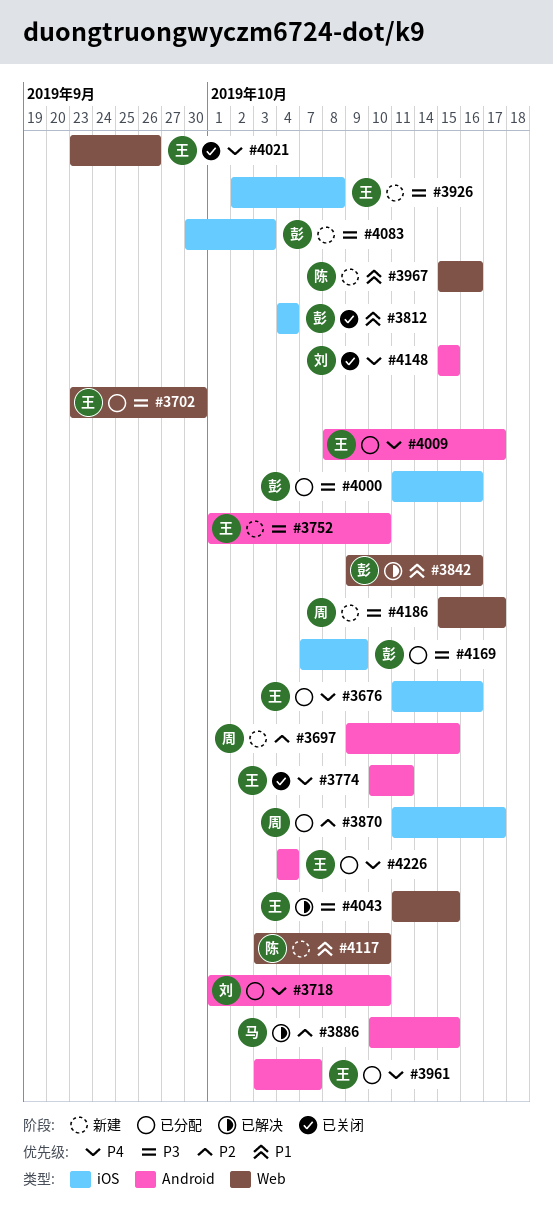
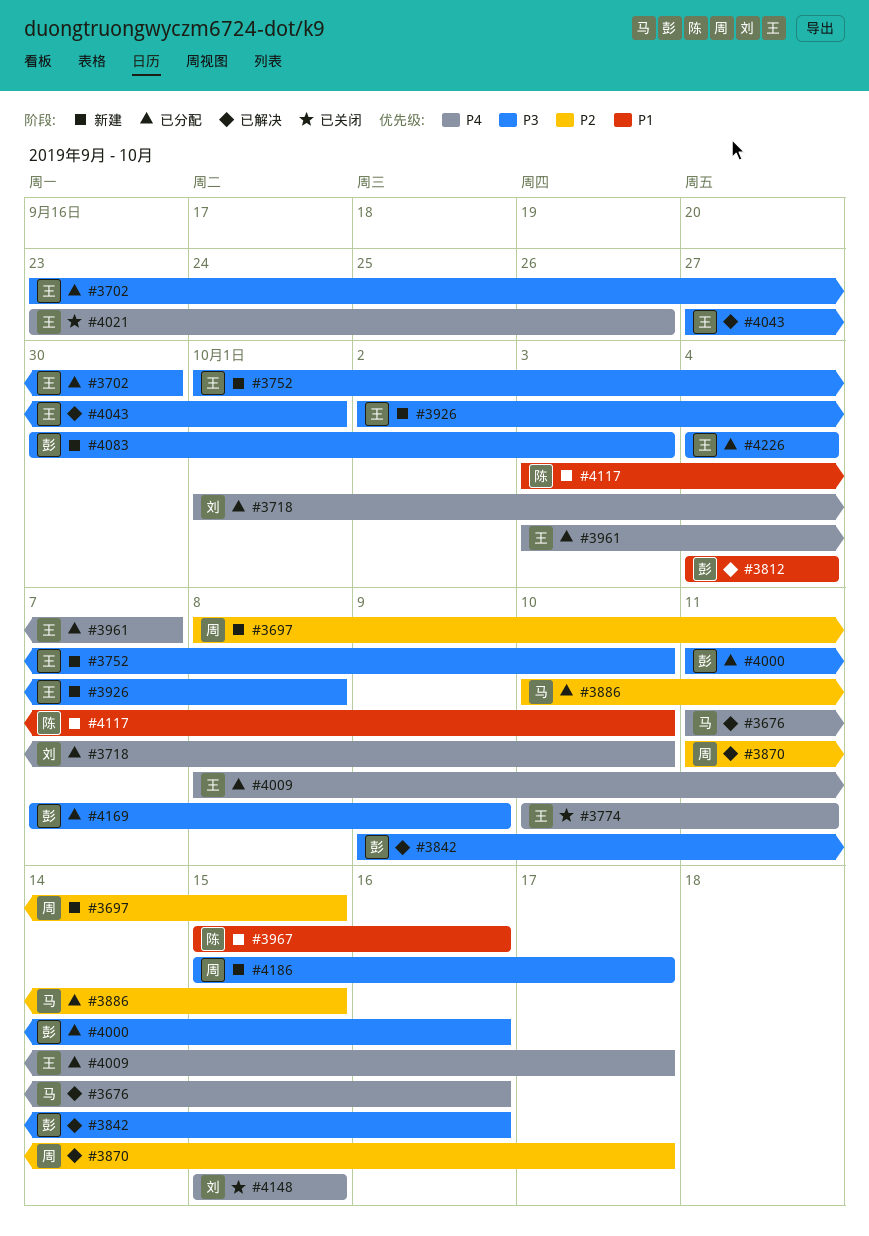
#3676, status: 已分配 -> 已解决
#3676, owner: 王 -> 马
#3697, start: Oct 9 -> Oct 8
#3812, status: 已关闭 -> 已解决
#3842, priority: P1 -> P3
#3870, status: 已分配 -> 已解决
#3886, status: 已解决 -> 已分配
#4043, start: Oct 11 -> Sep 27
#4043, due: Oct 15 -> Oct 1
#4226, priority: P4 -> P3

